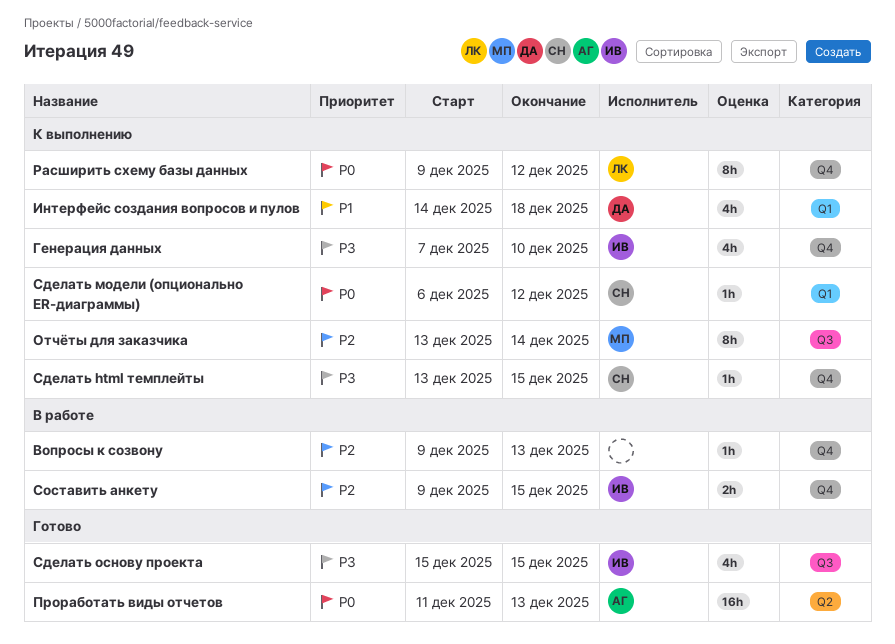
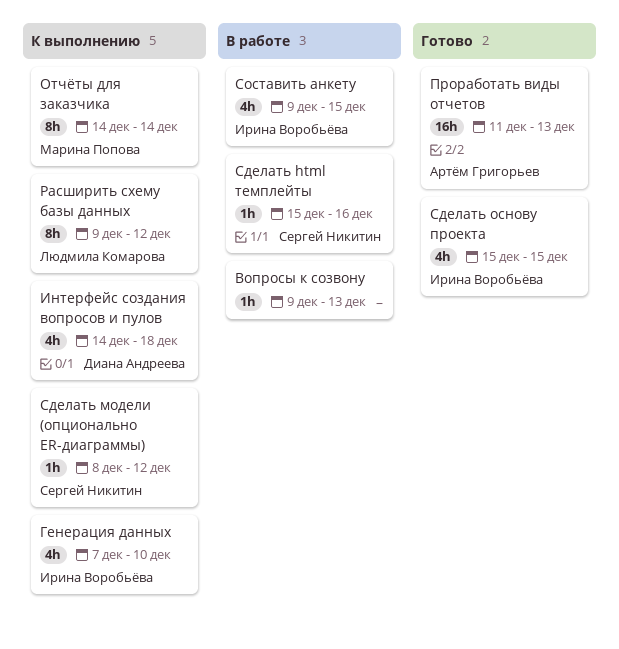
Отчёты для заказчика, start: Dec 13 -> Dec 14
Сделать html темплейты, status: К выполнению -> В работе
Сделать html темплейты, start: Dec 13 -> Dec 15
Сделать html темплейты, due: Dec 15 -> Dec 16
Сделать модели (опционально ER-диаграммы), start: Dec 6 -> Dec 8
Составить анкету, estimate: 2h -> 4h

